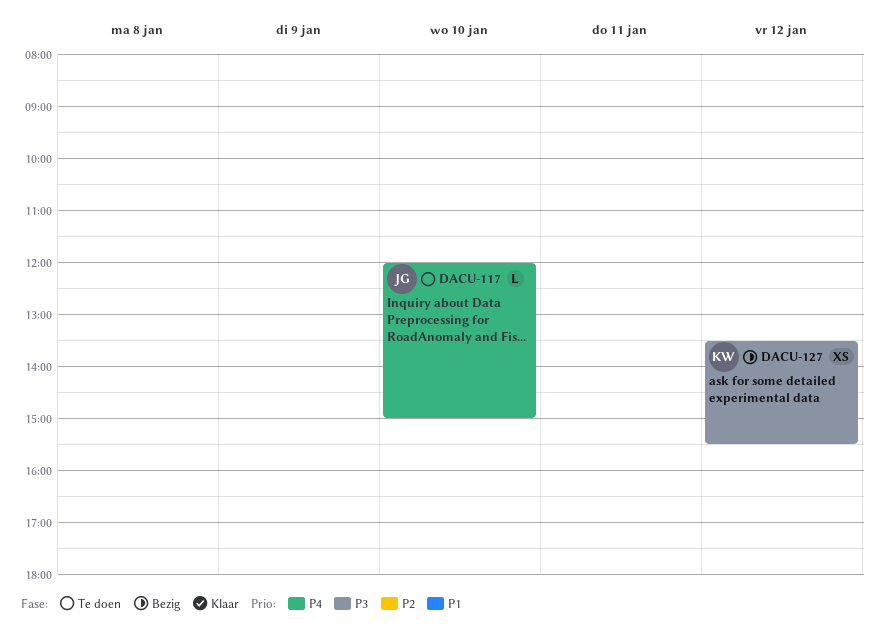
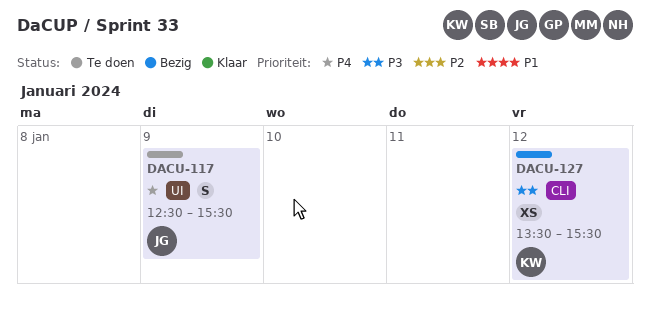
DACU-117, estimate: L -> S
DACU-117, day: Jan 10 -> Jan 9
DACU-117, begins: 12:00 -> 12:30
DACU-117, ends: 15:00 -> 15:30

